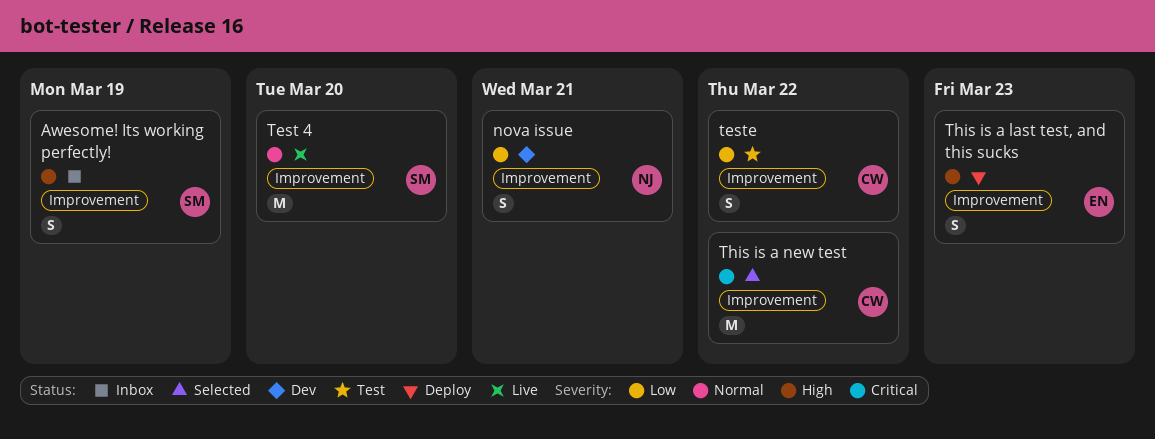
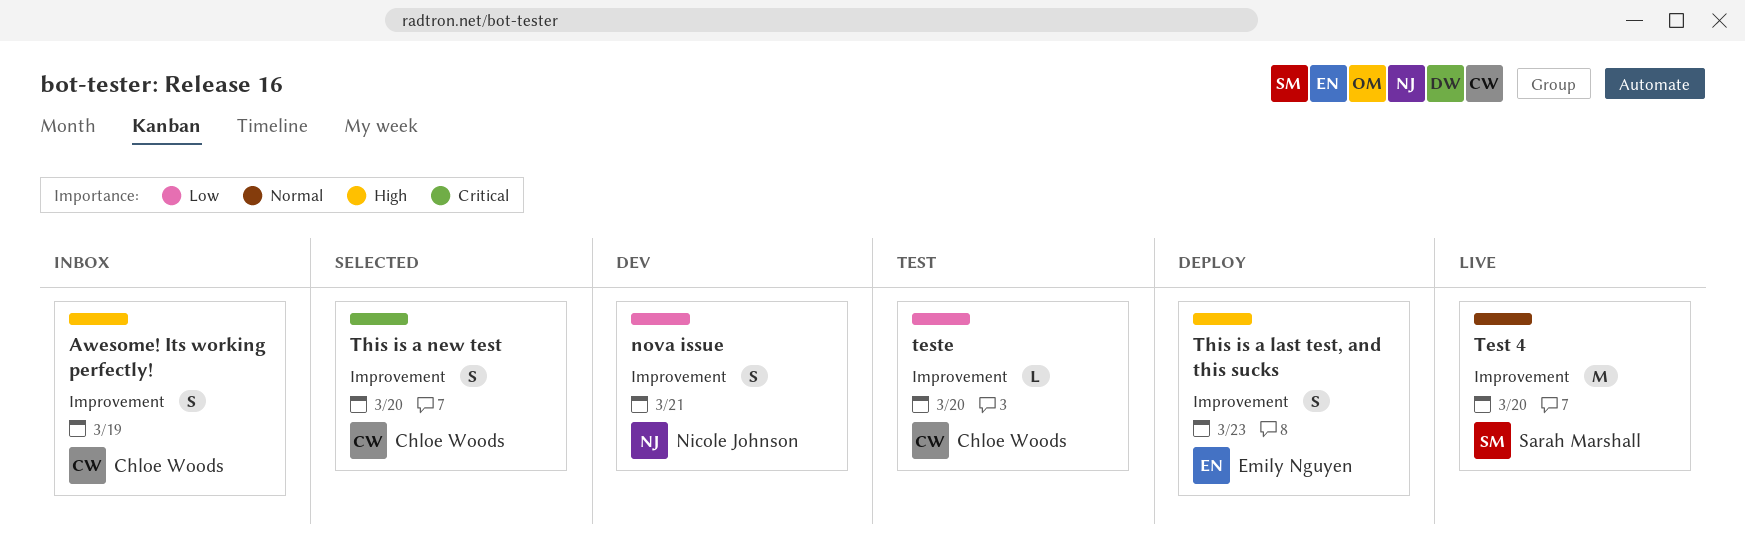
Awesome! Its working perfectly!, owner: Sarah Marshall -> Chloe Woods
teste, estimate: S -> L
teste, due: Mar 22 -> Mar 20
This is a new test, estimate: M -> S
This is a new test, due: Mar 22 -> Mar 20

